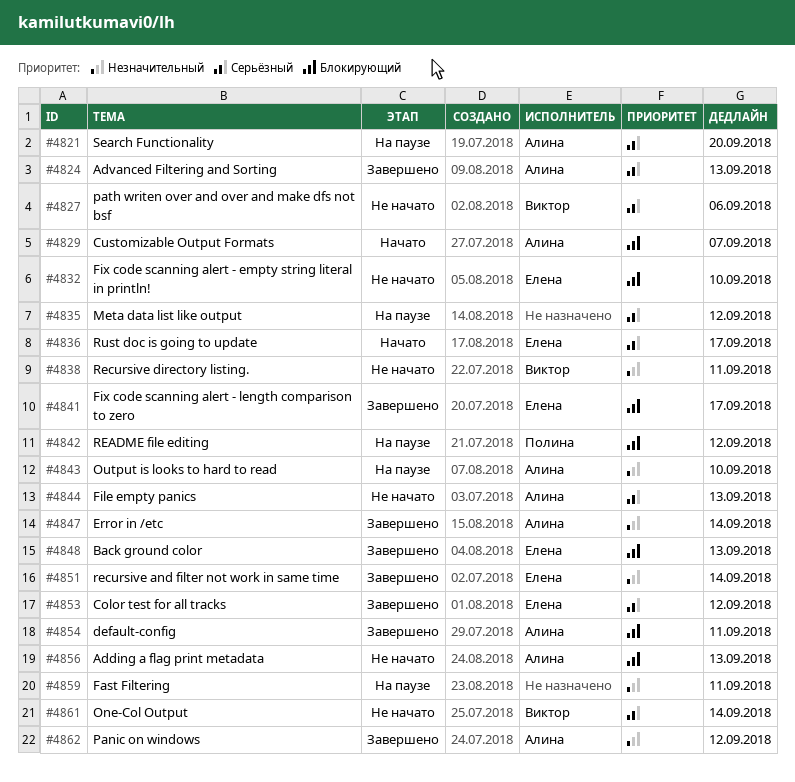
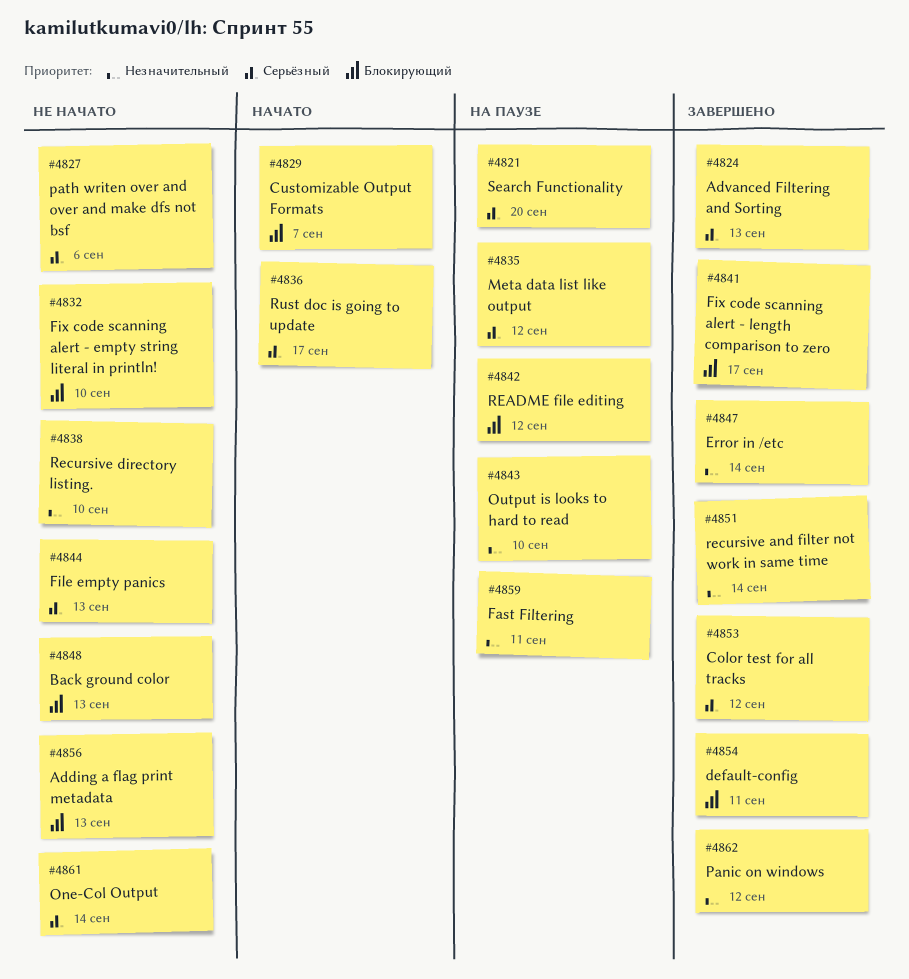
#4838, due: Sep 11 -> Sep 10
#4848, status: Завершено -> Не начато

